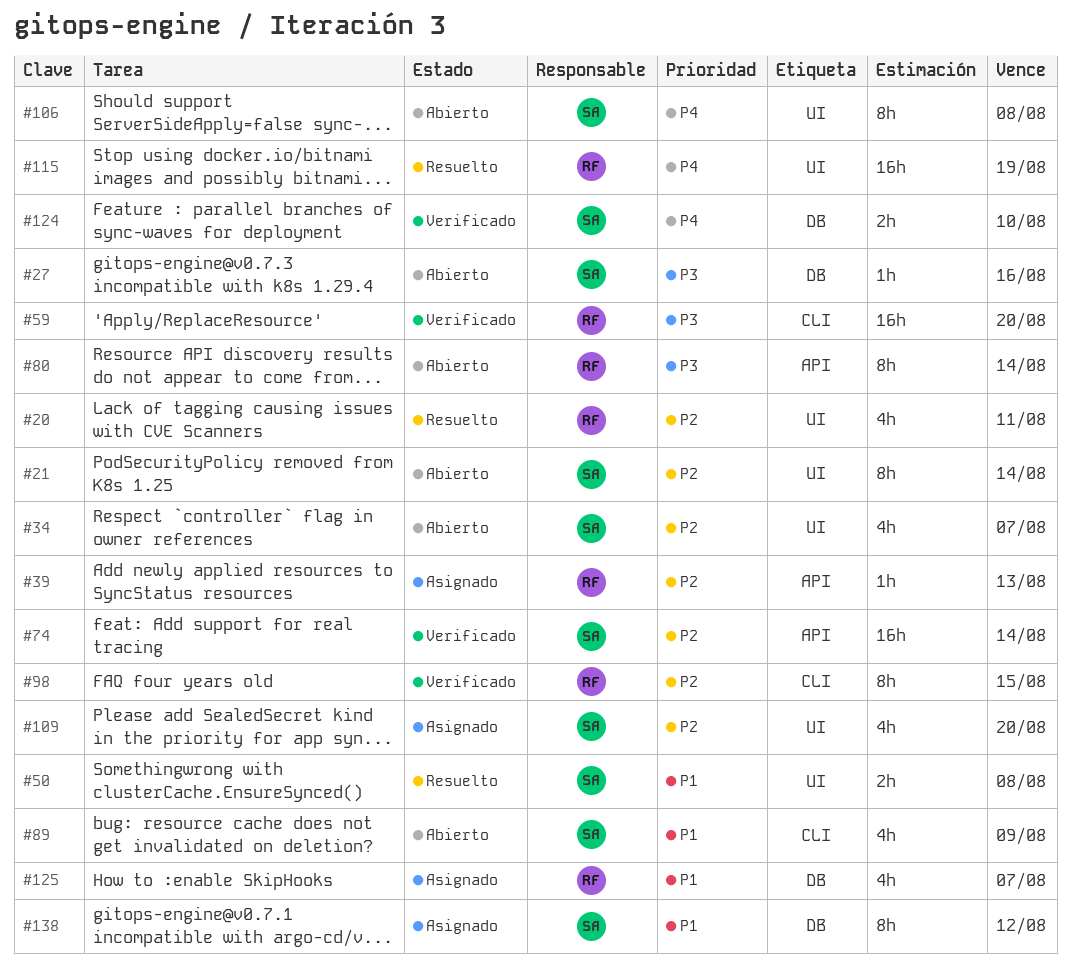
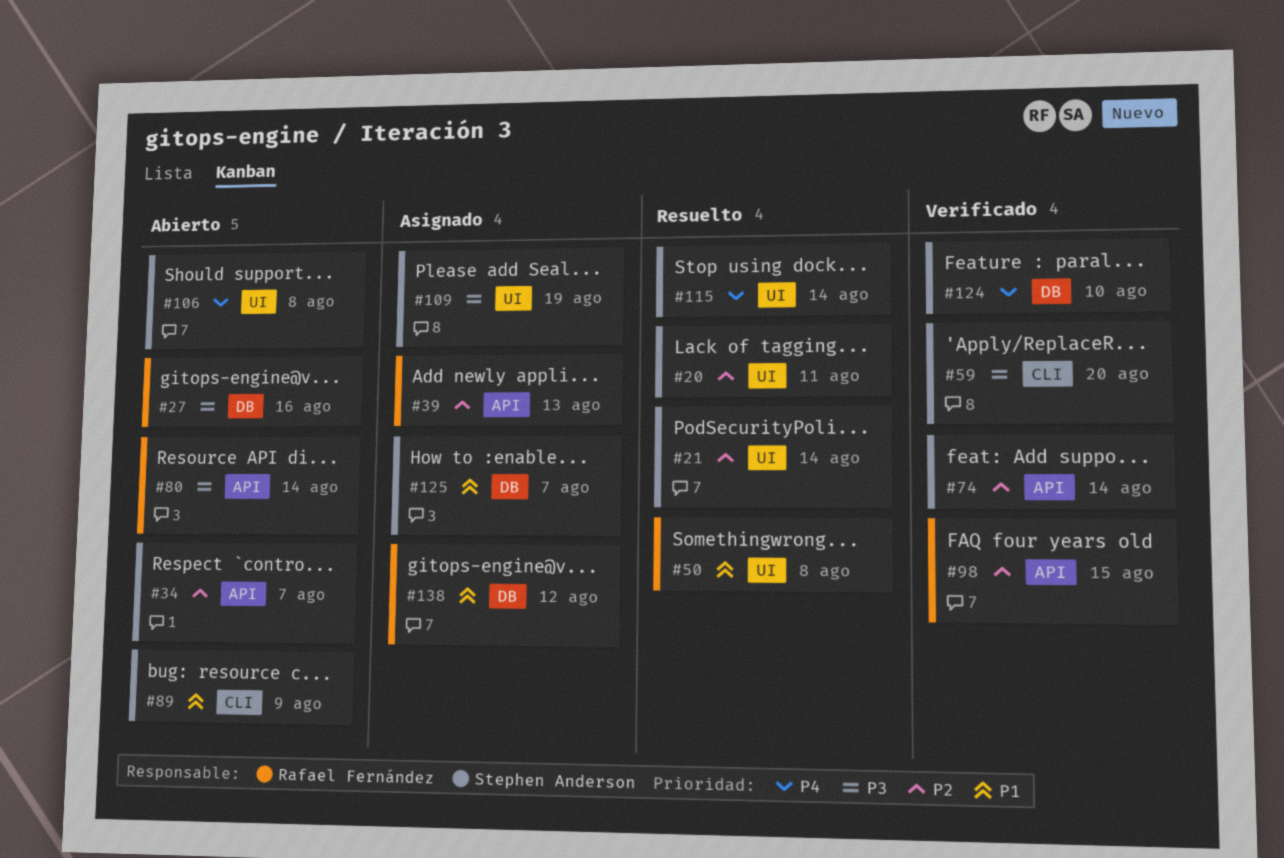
#20, owner: Rafael Fernández -> Stephen Anderson
#21, status: Abierto -> Resuelto
#27, owner: Stephen Anderson -> Rafael Fernández
#34, label: UI -> API
#50, owner: Stephen Anderson -> Rafael Fernández
#59, owner: Rafael Fernández -> Stephen Anderson
#98, label: CLI -> API
#109, priority: P2 -> P3
#109, due: Aug 20 -> Aug 19
#115, owner: Rafael Fernández -> Stephen Anderson
#115, due: Aug 19 -> Aug 14
#125, owner: Rafael Fernández -> Stephen Anderson
#138, owner: Stephen Anderson -> Rafael Fernández

